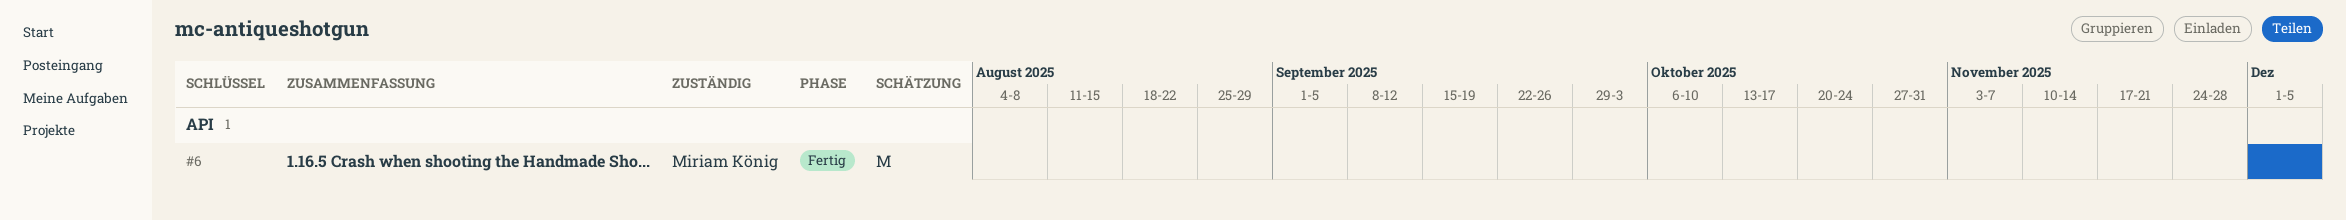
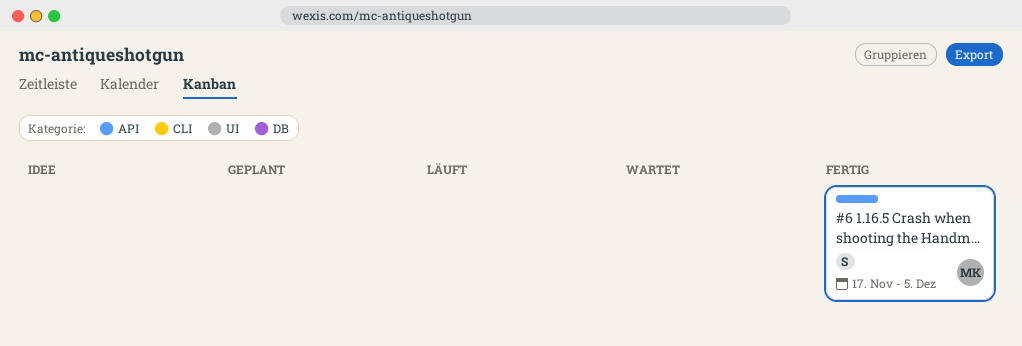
#6, estimate: M -> S
#6, start: Dec 1 -> Nov 17

